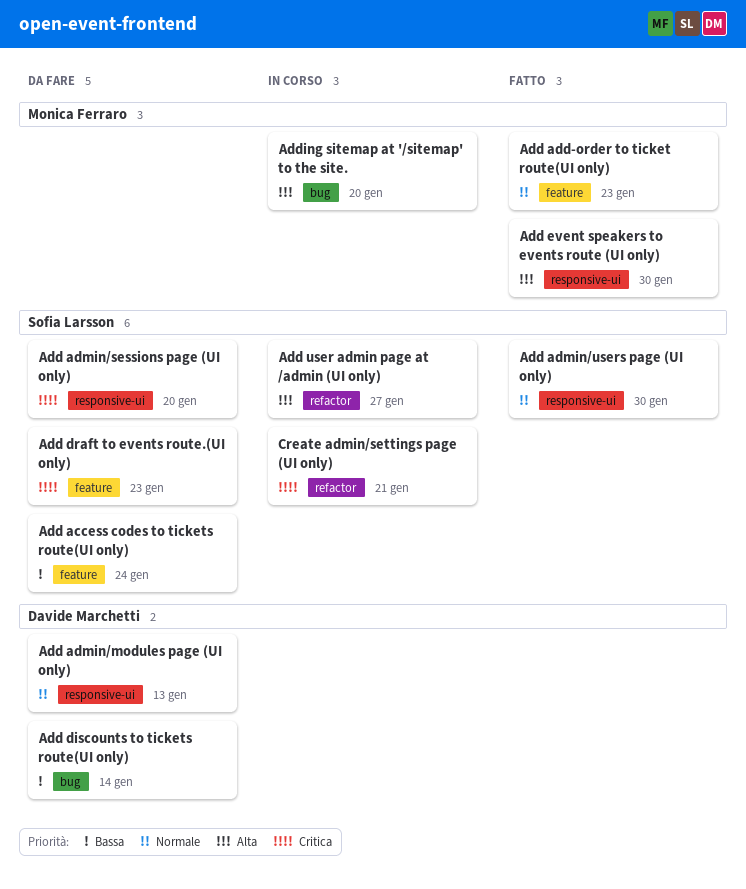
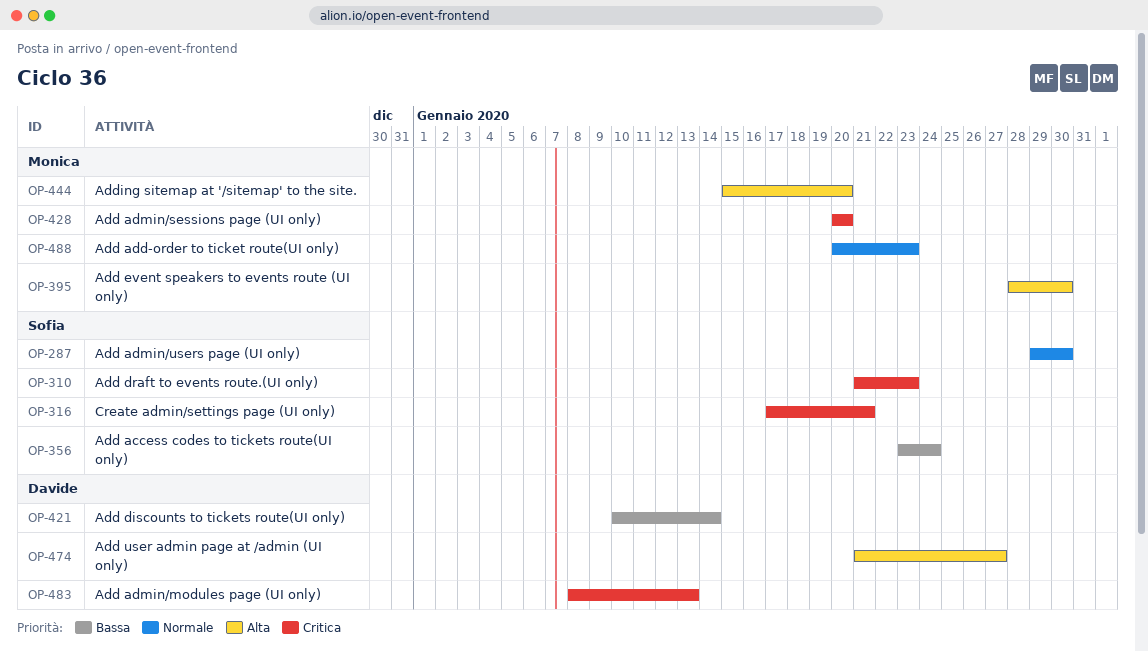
Add admin/modules page (UI only), priority: Normale -> Critica
Add admin/sessions page (UI only), owner: Sofia Larsson -> Monica Ferraro
Add user admin page at /admin (UI only), owner: Sofia Larsson -> Davide Marchetti

